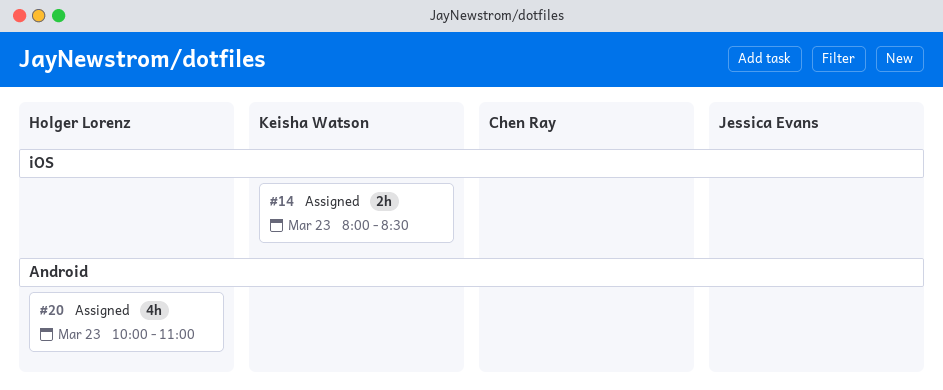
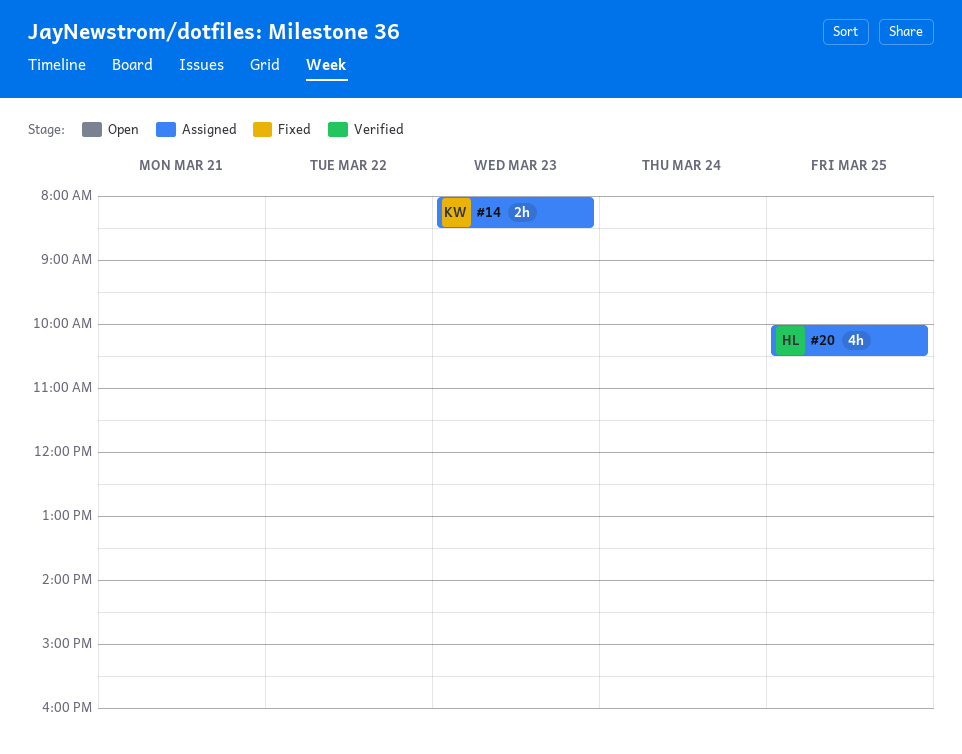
#20, day: Mar 23 -> Mar 25
#20, ends: 11:00 -> 10:30

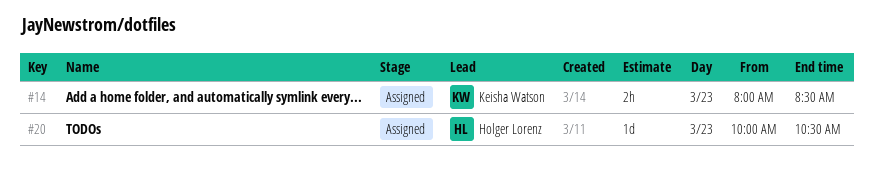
#20, estimate: 4h -> 1d
#20, day: Mar 25 -> Mar 23

